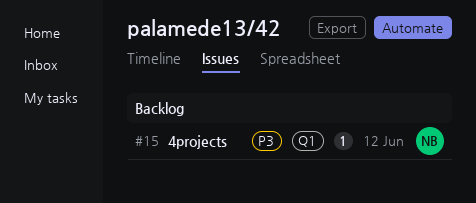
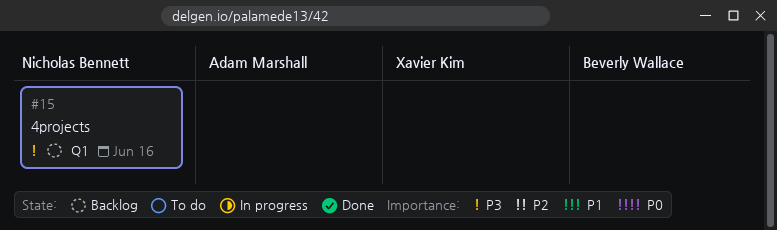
#15, due: Jun 12 -> Jun 16

